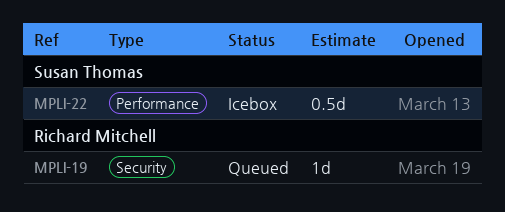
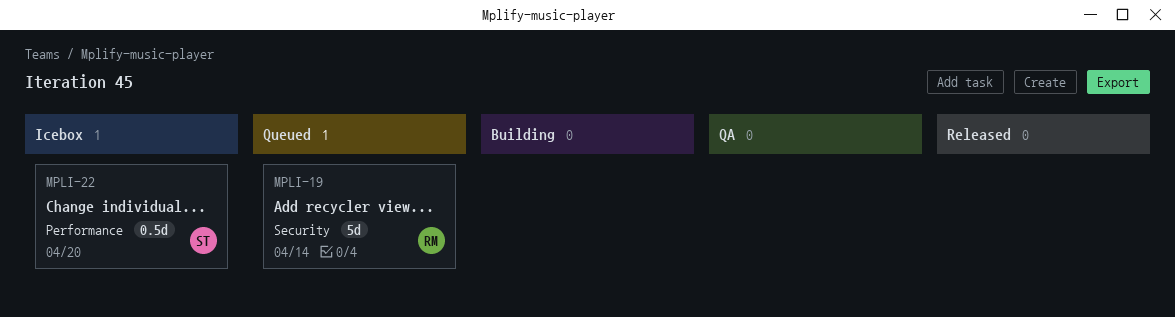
MPLI-19, estimate: 1d -> 5d

